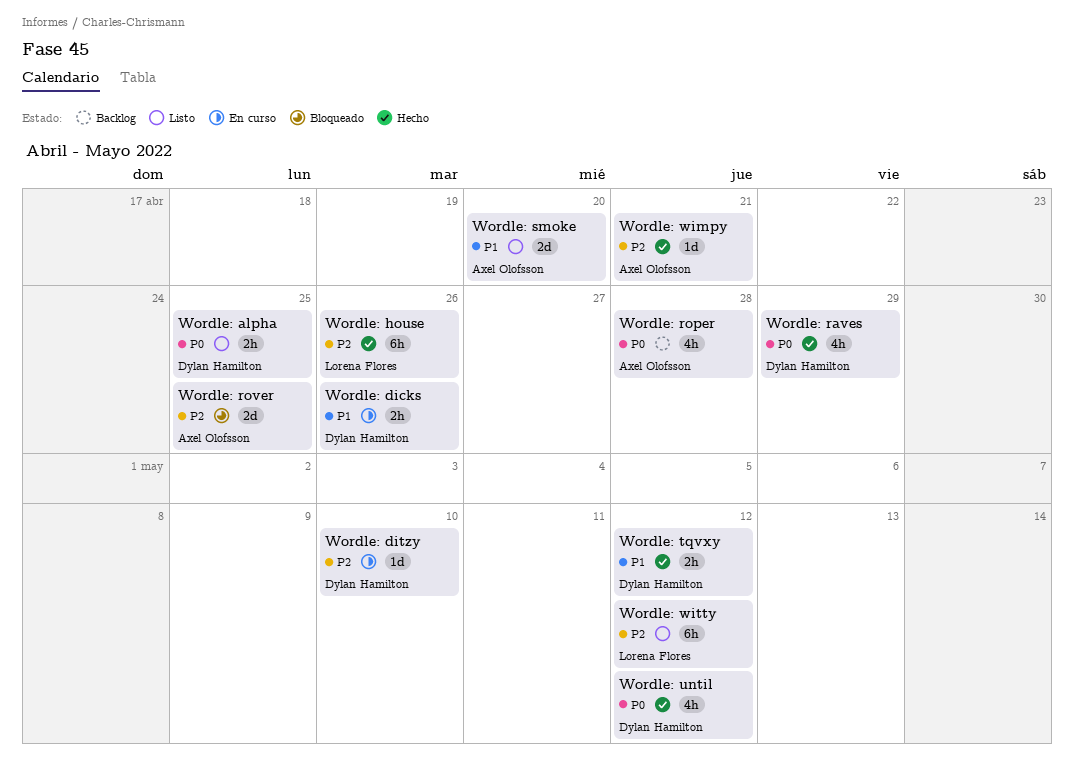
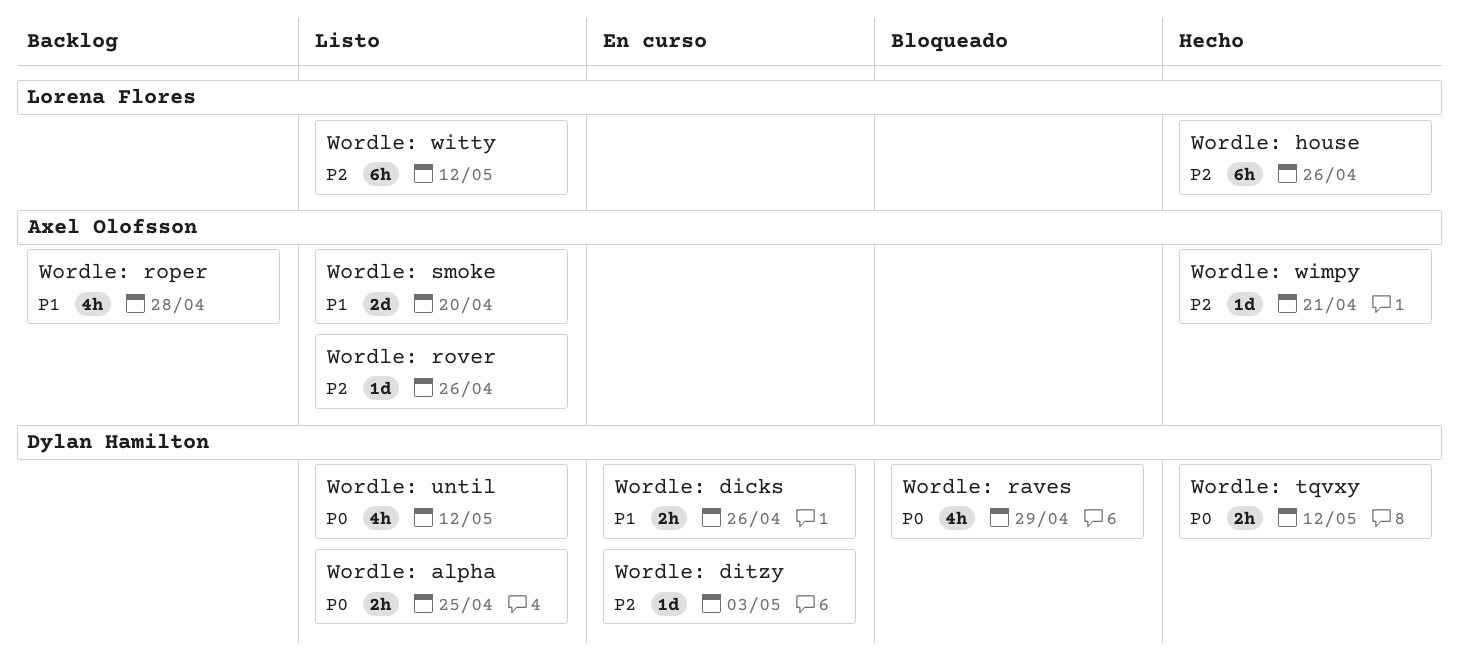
Wordle: ditzy, due: May 10 -> May 3
Wordle: raves, status: Hecho -> Bloqueado
Wordle: roper, priority: P0 -> P1
Wordle: rover, status: Bloqueado -> Listo
Wordle: rover, estimate: 2d -> 1d
Wordle: rover, due: Apr 25 -> Apr 26
Wordle: tqvxy, priority: P1 -> P0
Wordle: until, status: Hecho -> Listo

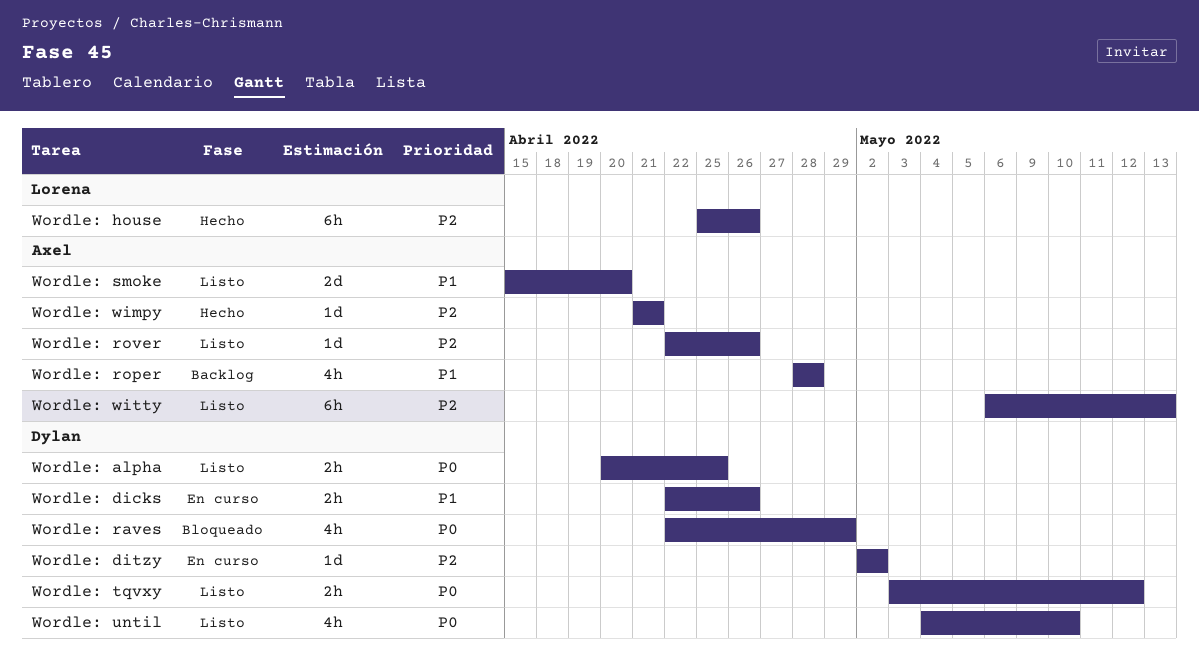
Wordle: ditzy, due: May 3 -> May 2
Wordle: tqvxy, status: Hecho -> Listo
Wordle: until, due: May 12 -> May 10
Wordle: witty, owner: Lorena Flores -> Axel Olofsson
Wordle: witty, due: May 12 -> May 13

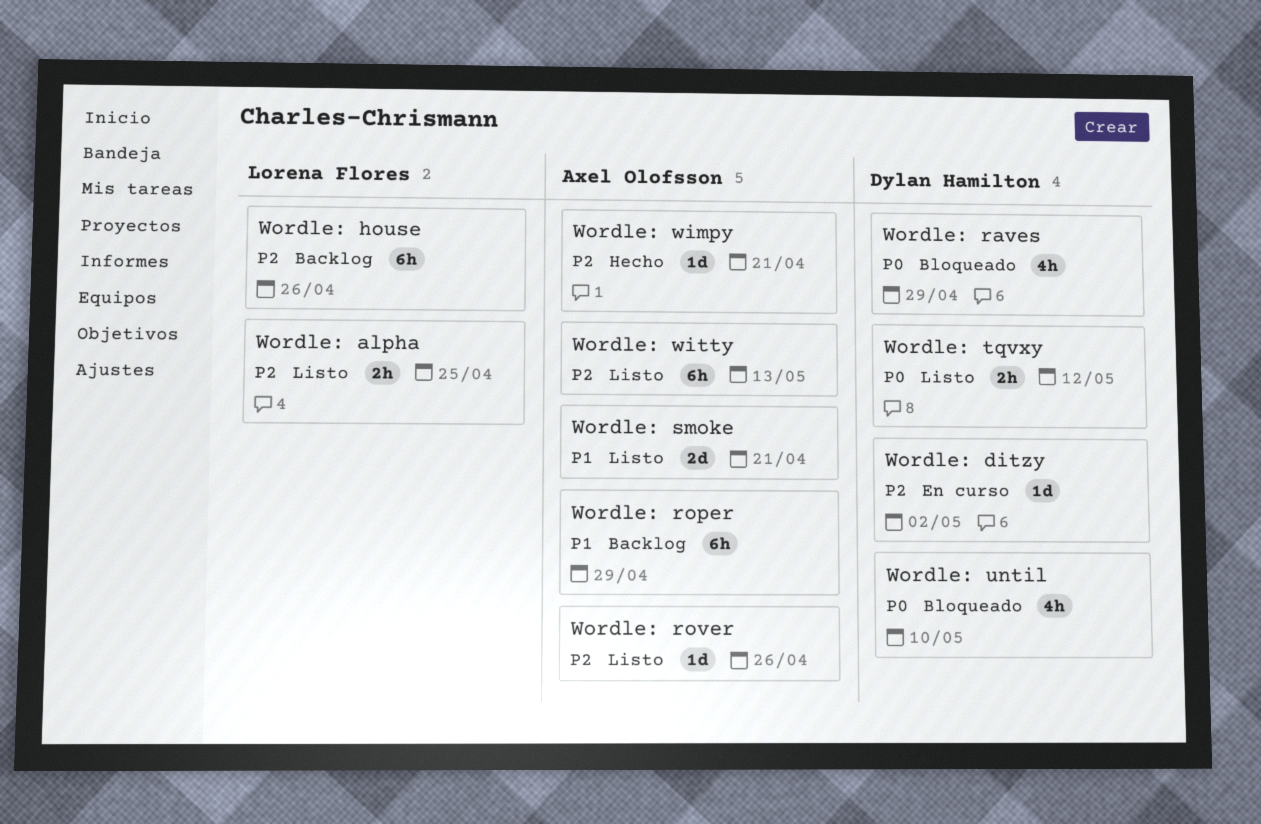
Wordle: alpha, owner: Dylan Hamilton -> Lorena Flores
Wordle: alpha, priority: P0 -> P2
Wordle: dicks: present -> none
Wordle: house, status: Hecho -> Backlog
Wordle: roper, estimate: 4h -> 6h
Wordle: roper, due: Apr 28 -> Apr 29
Wordle: smoke, due: Apr 20 -> Apr 21
Wordle: until, status: Listo -> Bloqueado

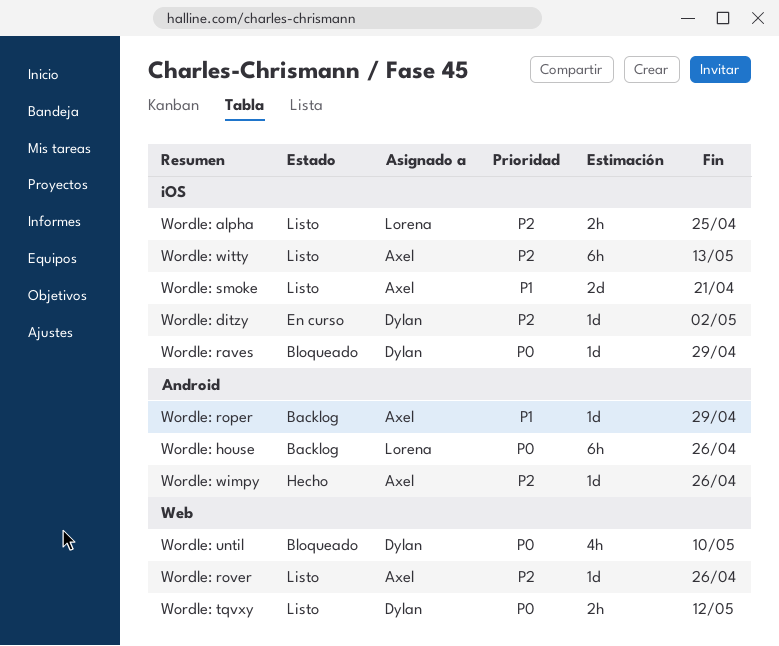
Wordle: house, priority: P2 -> P0
Wordle: raves, estimate: 4h -> 1d
Wordle: roper, estimate: 6h -> 1d
Wordle: wimpy, due: Apr 21 -> Apr 26

